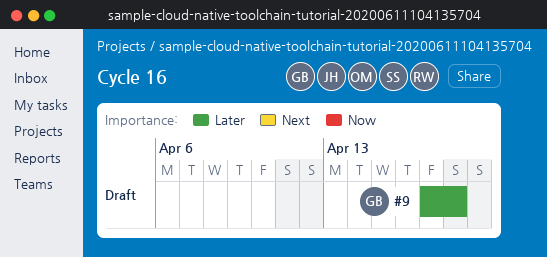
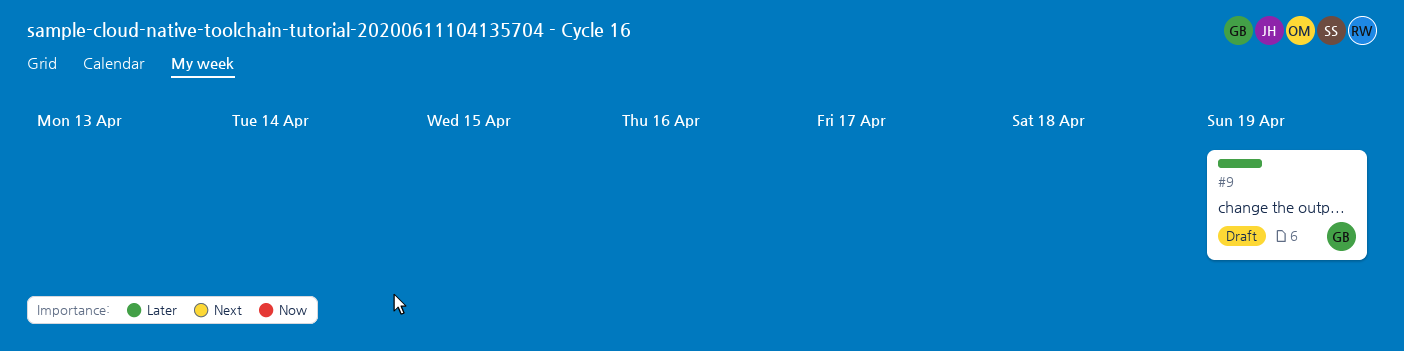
#9, due: Apr 18 -> Apr 19

